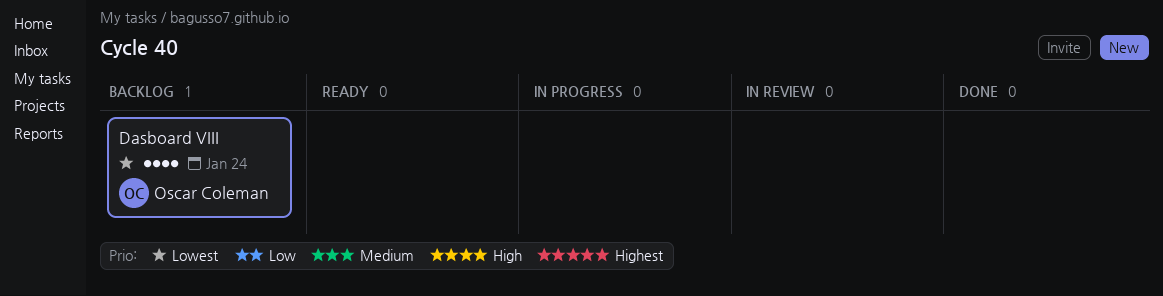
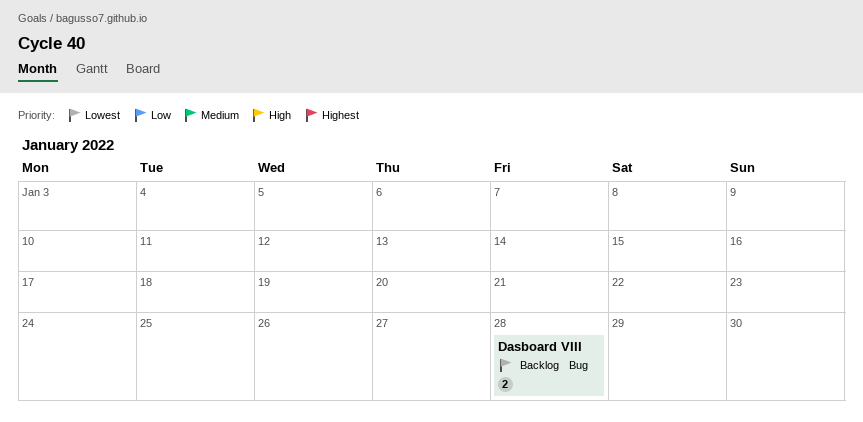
Dasboard VIII, estimate: 4 -> 2
Dasboard VIII, due: Jan 24 -> Jan 28

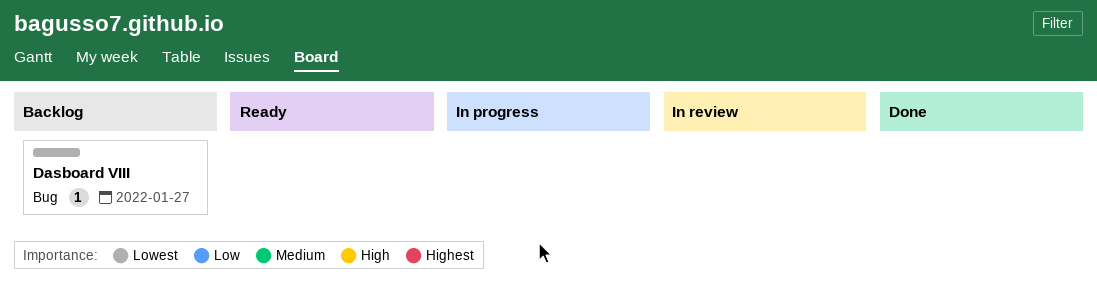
Dasboard VIII, estimate: 2 -> 1
Dasboard VIII, due: Jan 28 -> Jan 27

